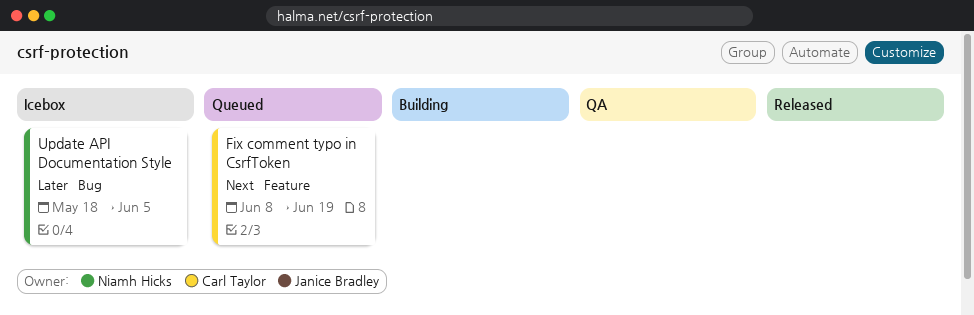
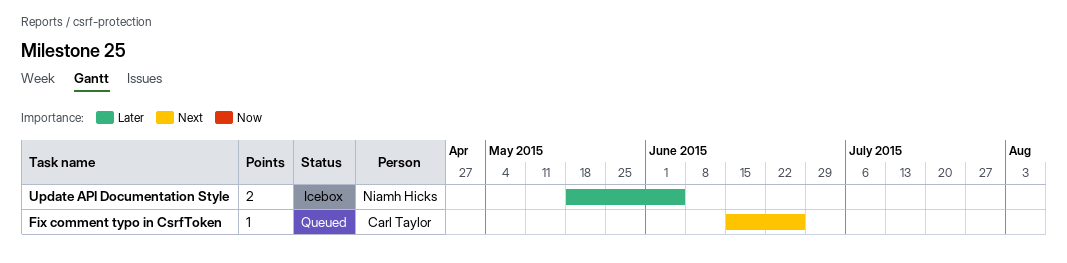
Fix comment typo in CsrfToken, start: Jun 8 -> Jun 15
Fix comment typo in CsrfToken, due: Jun 19 -> Jun 26

